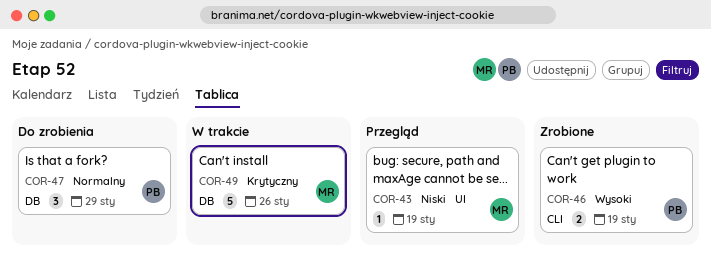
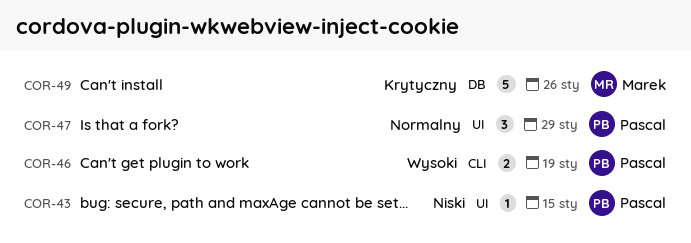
COR-43, owner: Marek -> Pascal
COR-43, due: Jan 19 -> Jan 15
COR-47, label: DB -> UI

